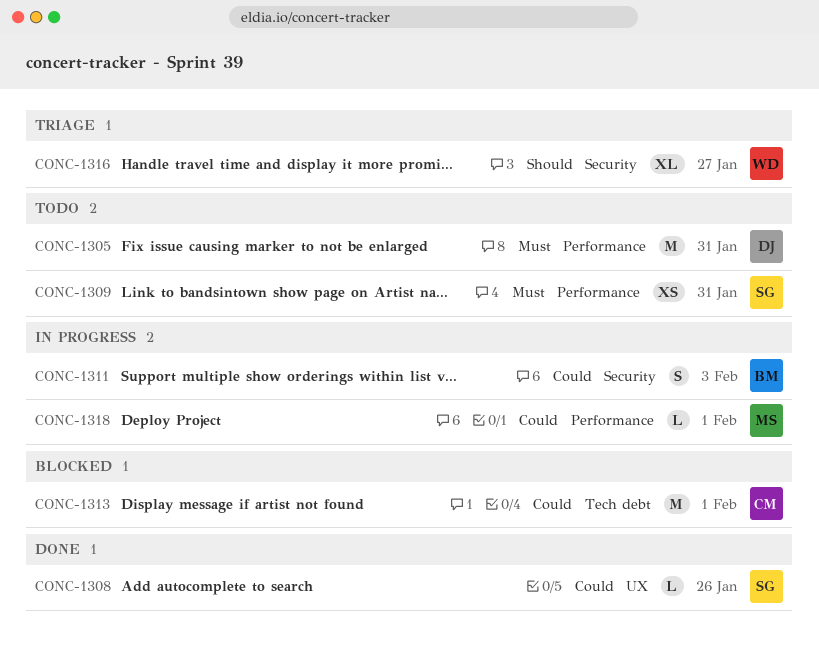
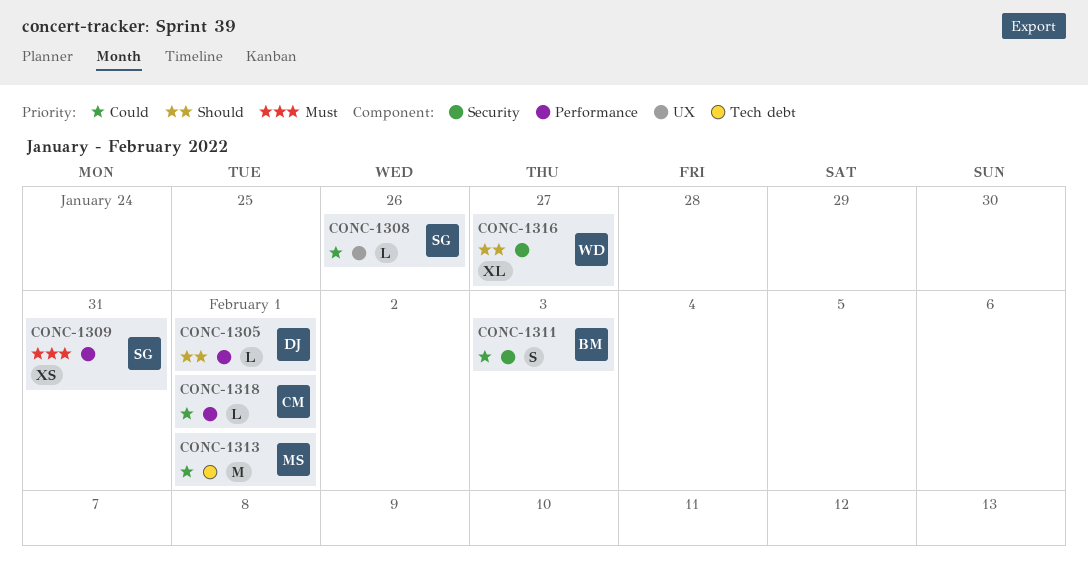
CONC-1305, priority: Must -> Should
CONC-1305, estimate: M -> L
CONC-1305, due: Jan 31 -> Feb 1
CONC-1313, owner: CM -> MS
CONC-1318, owner: MS -> CM

